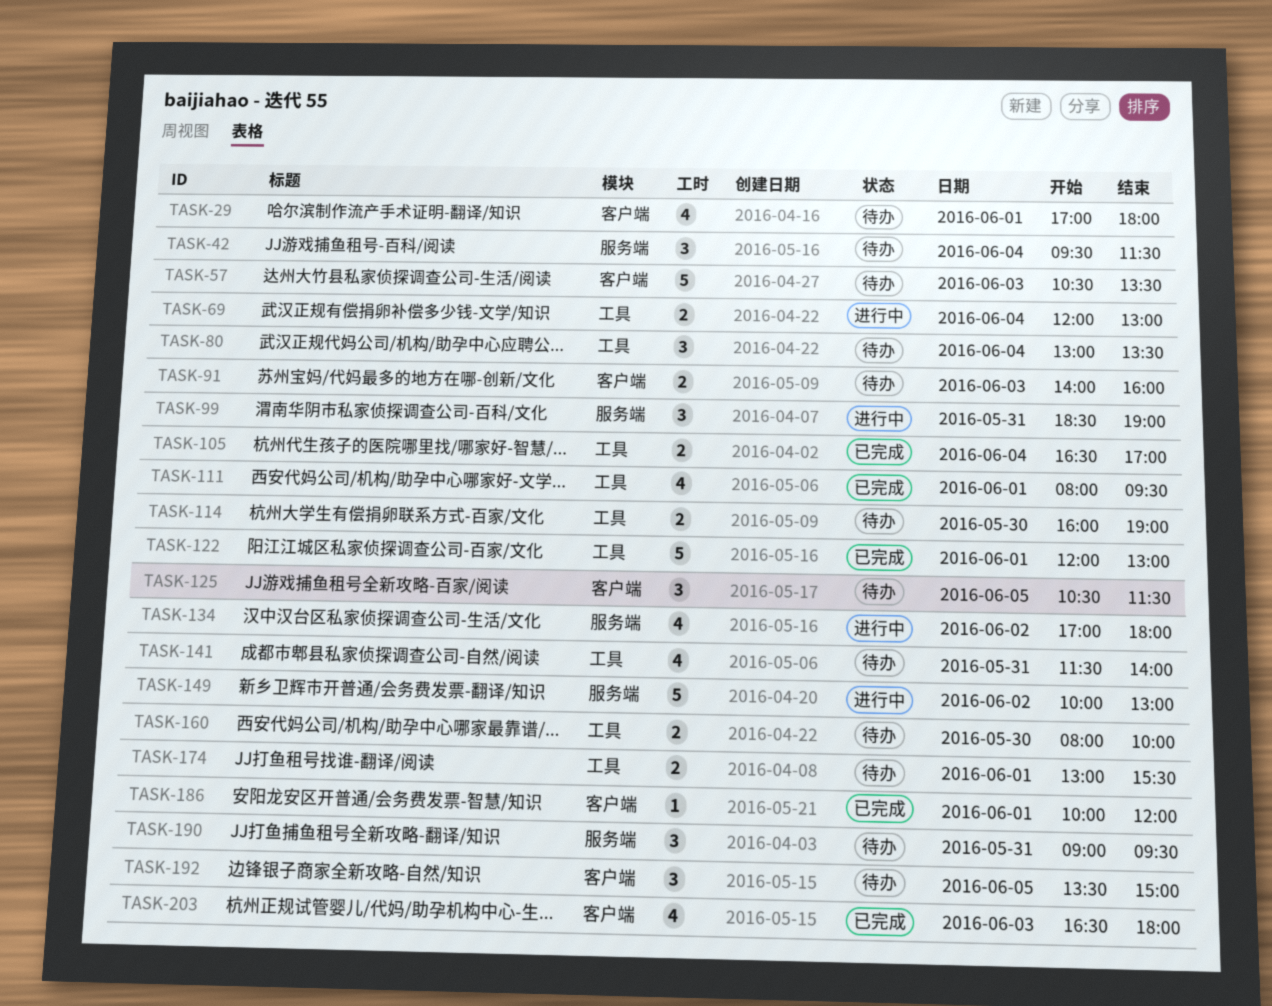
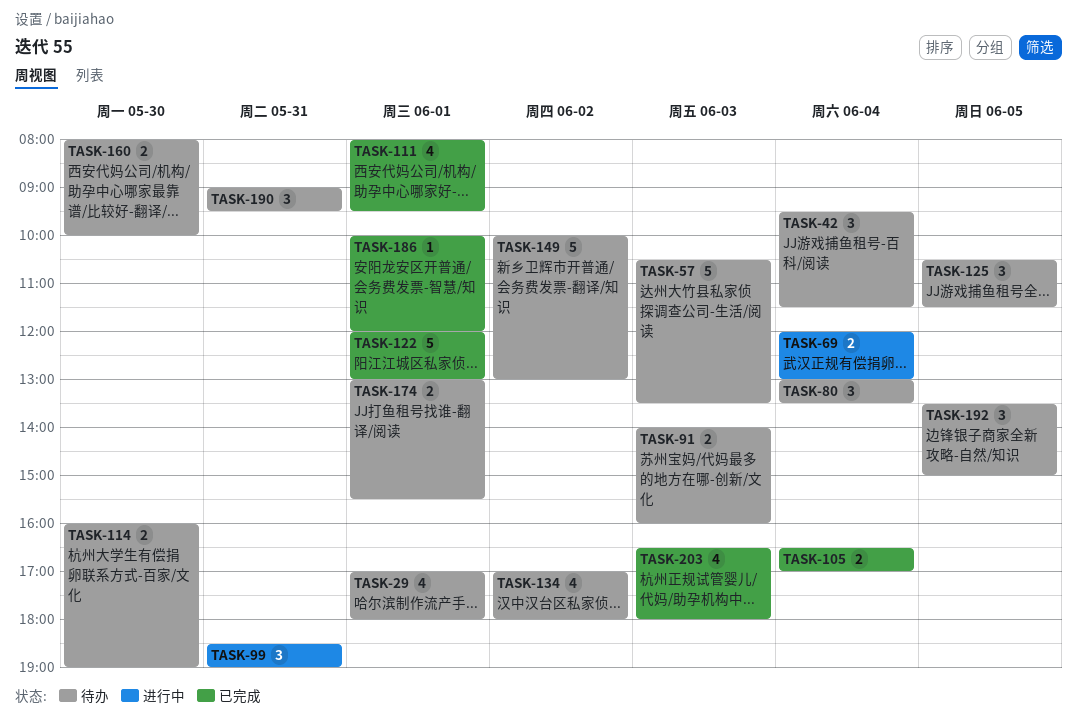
TASK-134, status: 进行中 -> 待办
TASK-141: present -> none
TASK-149, status: 进行中 -> 待办

